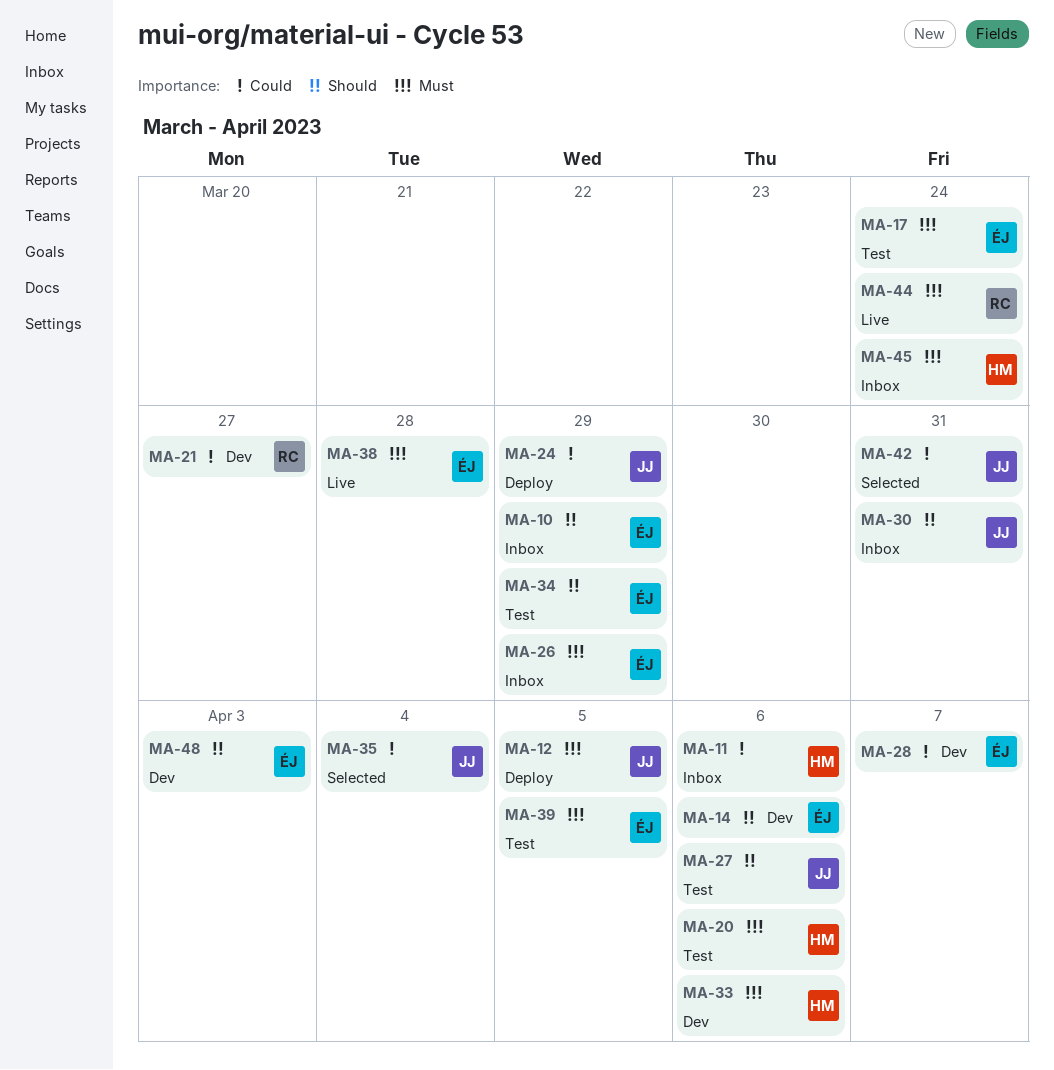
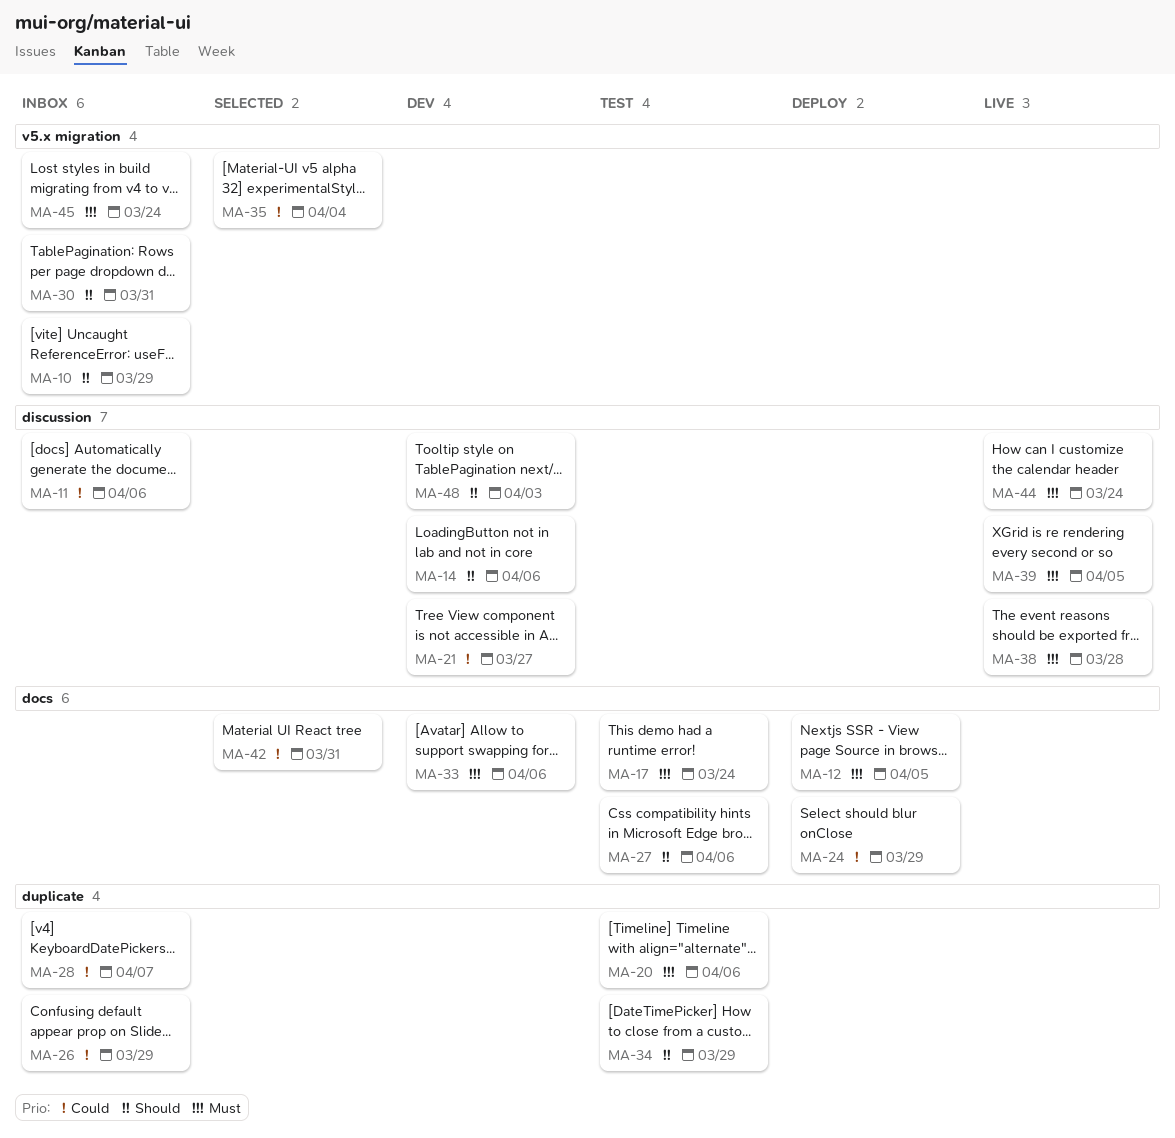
MA-26, priority: Must -> Could
MA-28, status: Dev -> Inbox
MA-39, status: Test -> Live

